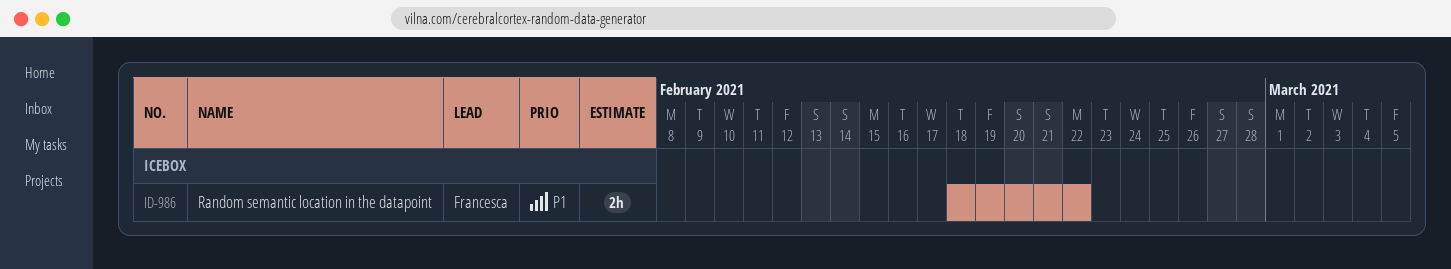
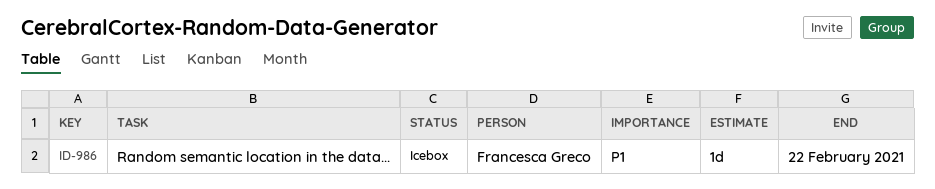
ID-986, estimate: 2h -> 1d

